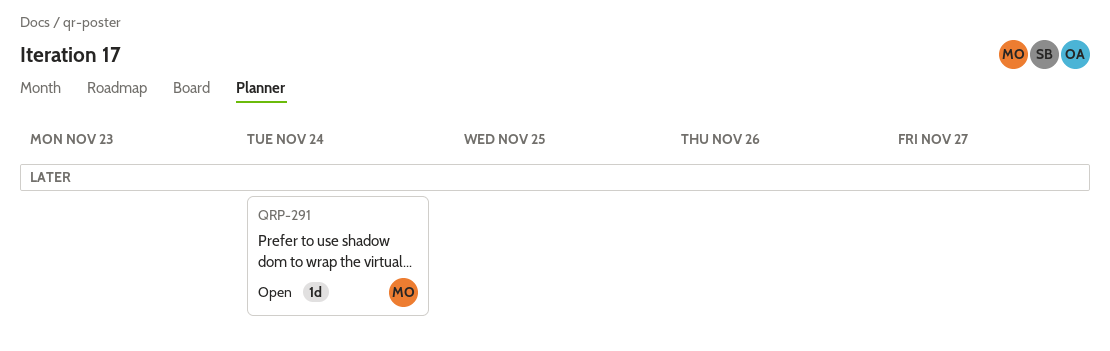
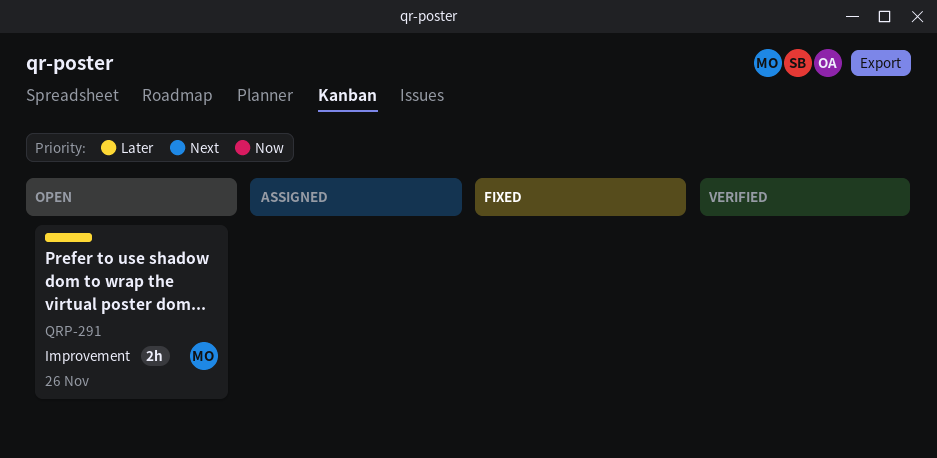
QRP-291, estimate: 1d -> 2h
QRP-291, due: Nov 24 -> Nov 26

